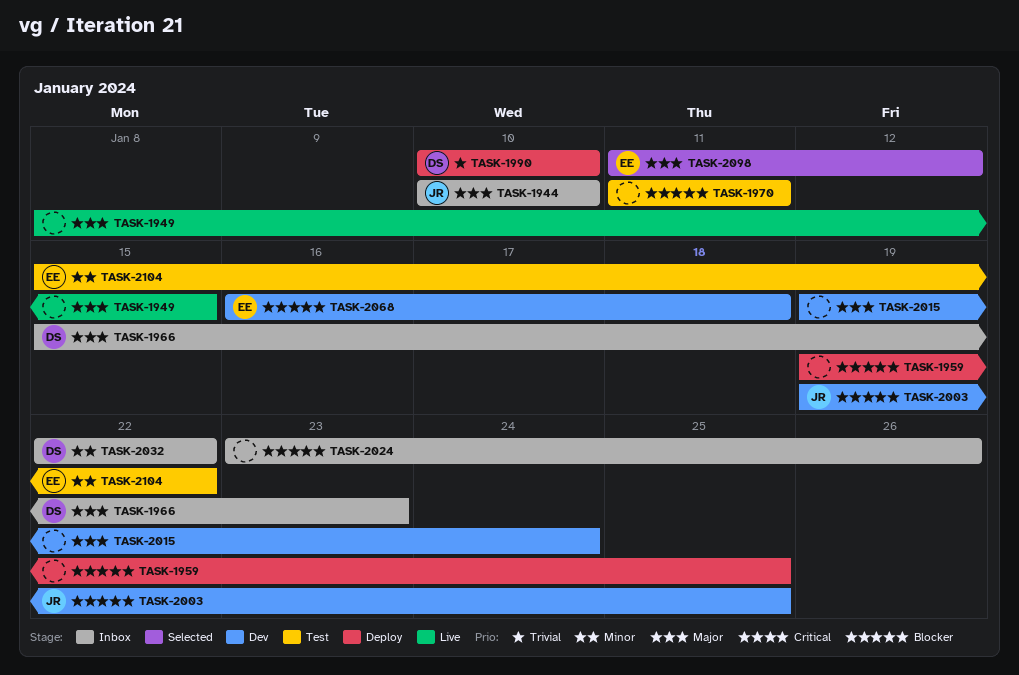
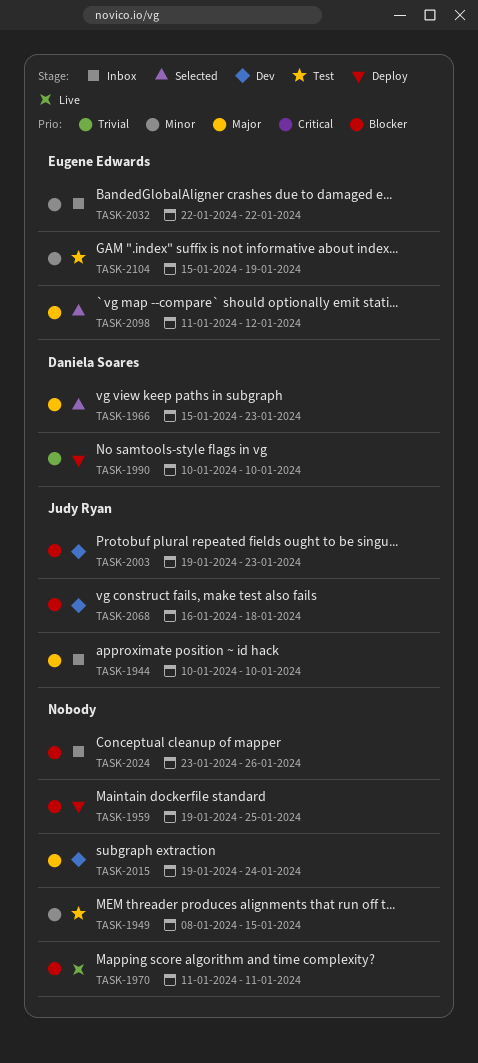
TASK-1949, status: Live -> Test
TASK-1949, priority: Major -> Minor
TASK-1966, status: Inbox -> Selected
TASK-1970, status: Test -> Live
TASK-2003, due: Jan 25 -> Jan 23
TASK-2032, owner: Daniela Soares -> Eugene Edwards
TASK-2068, owner: Eugene Edwards -> Judy Ryan
TASK-2104, due: Jan 22 -> Jan 19

